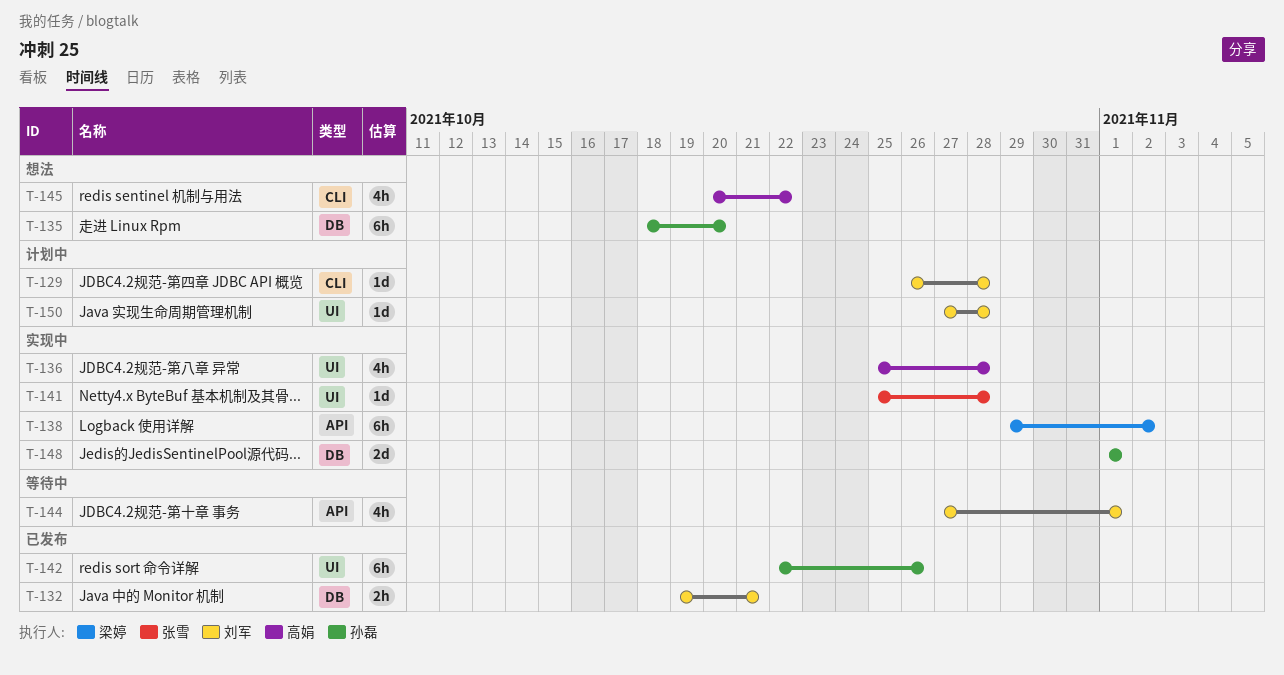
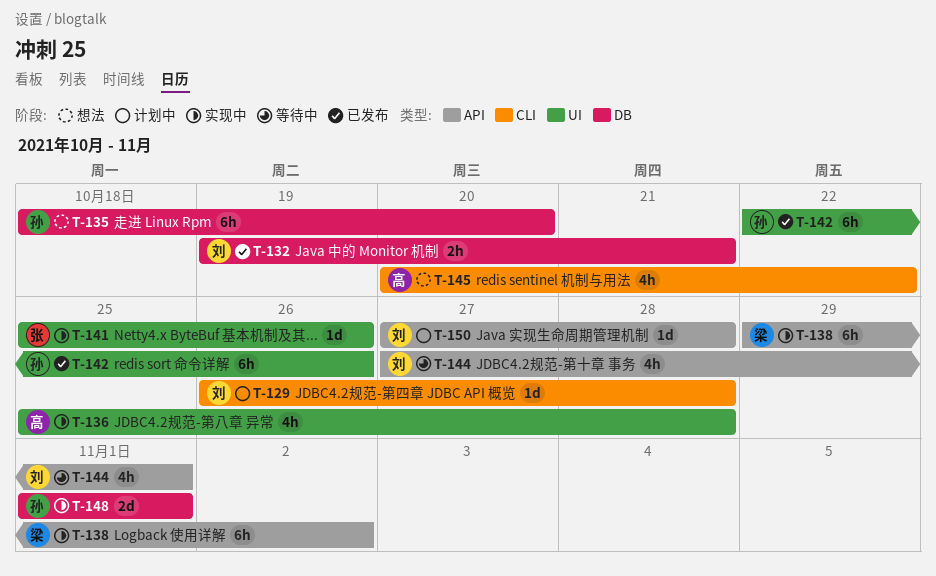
T-141, due: Oct 28 -> Oct 26
T-150, label: UI -> API

